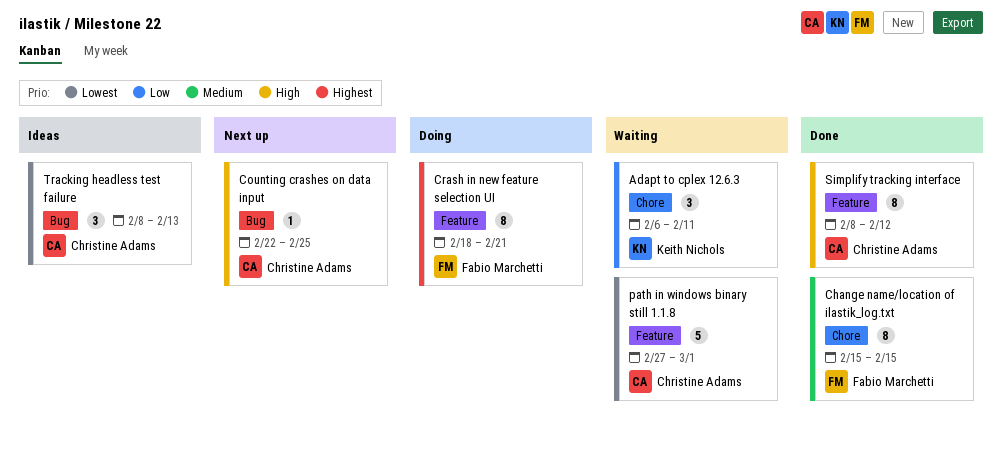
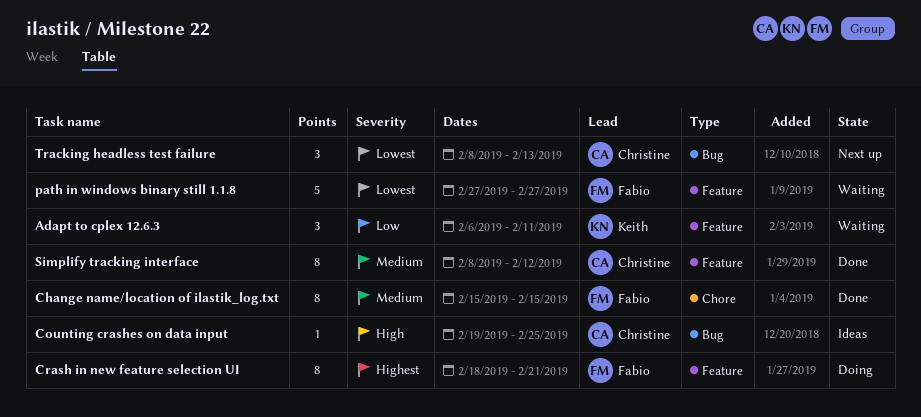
Adapt to cplex 12.6.3, label: Chore -> Feature
Counting crashes on data input, status: Next up -> Ideas
Counting crashes on data input, start: Feb 22 -> Feb 19
path in windows binary still 1.1.8, owner: Christine Adams -> Fabio Marchetti
path in windows binary still 1.1.8, due: Mar 1 -> Feb 27
Simplify tracking interface, priority: High -> Medium
Tracking headless test failure, status: Ideas -> Next up

